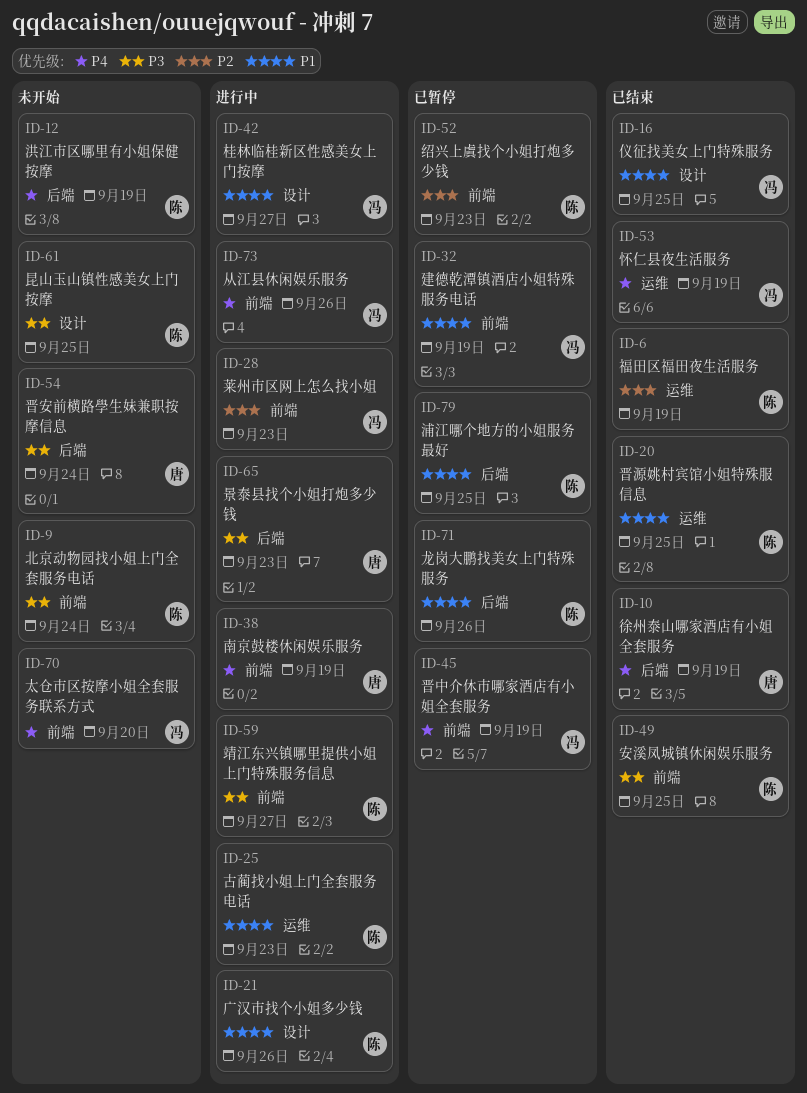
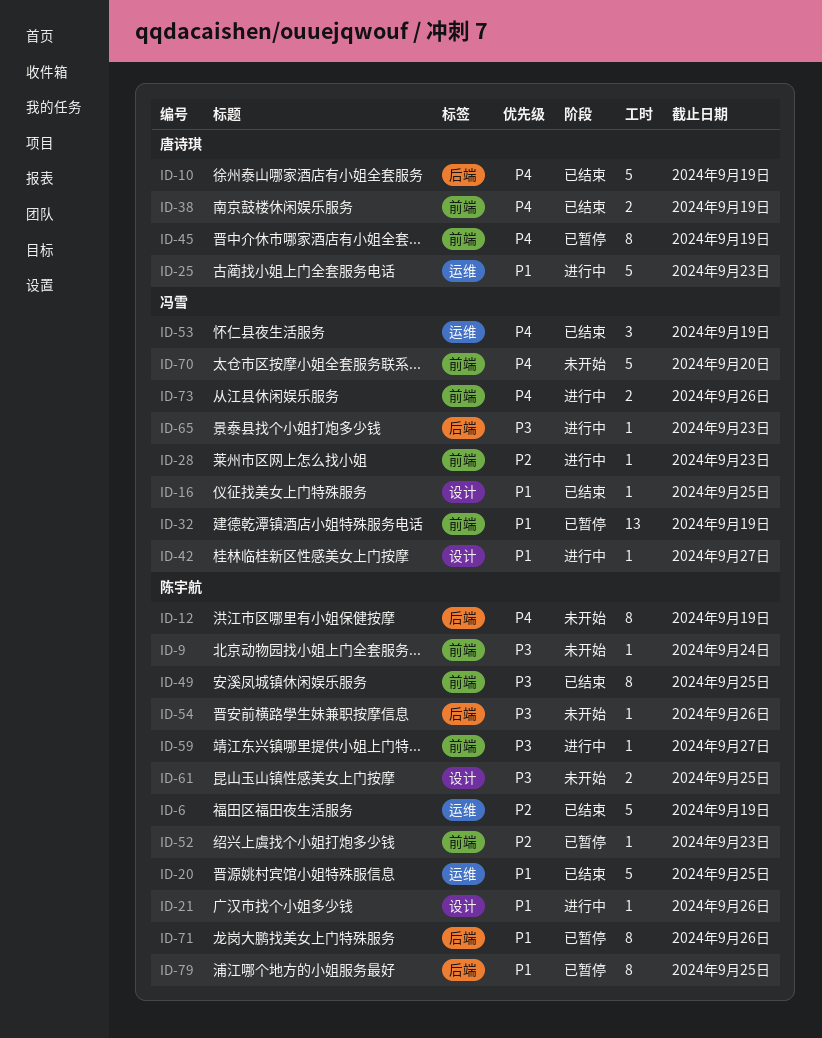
ID-25, owner: 陈宇航 -> 唐诗琪
ID-38, status: 进行中 -> 已结束
ID-45, owner: 冯雪 -> 唐诗琪
ID-54, owner: 唐诗琪 -> 陈宇航
ID-54, due: Sep 24 -> Sep 26
ID-65, owner: 唐诗琪 -> 冯雪

